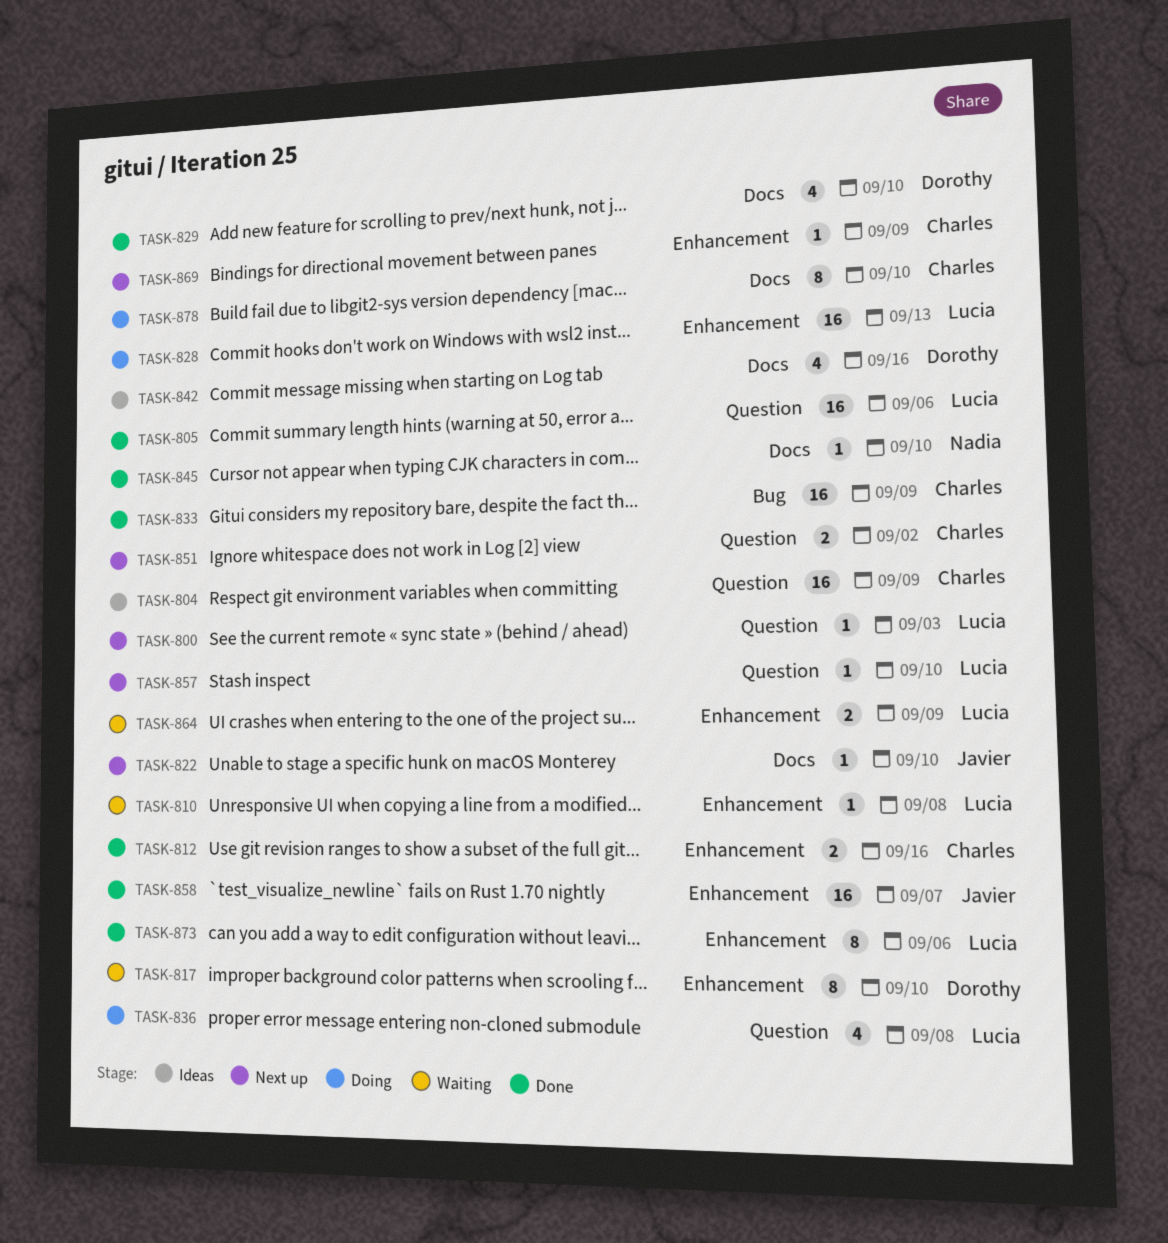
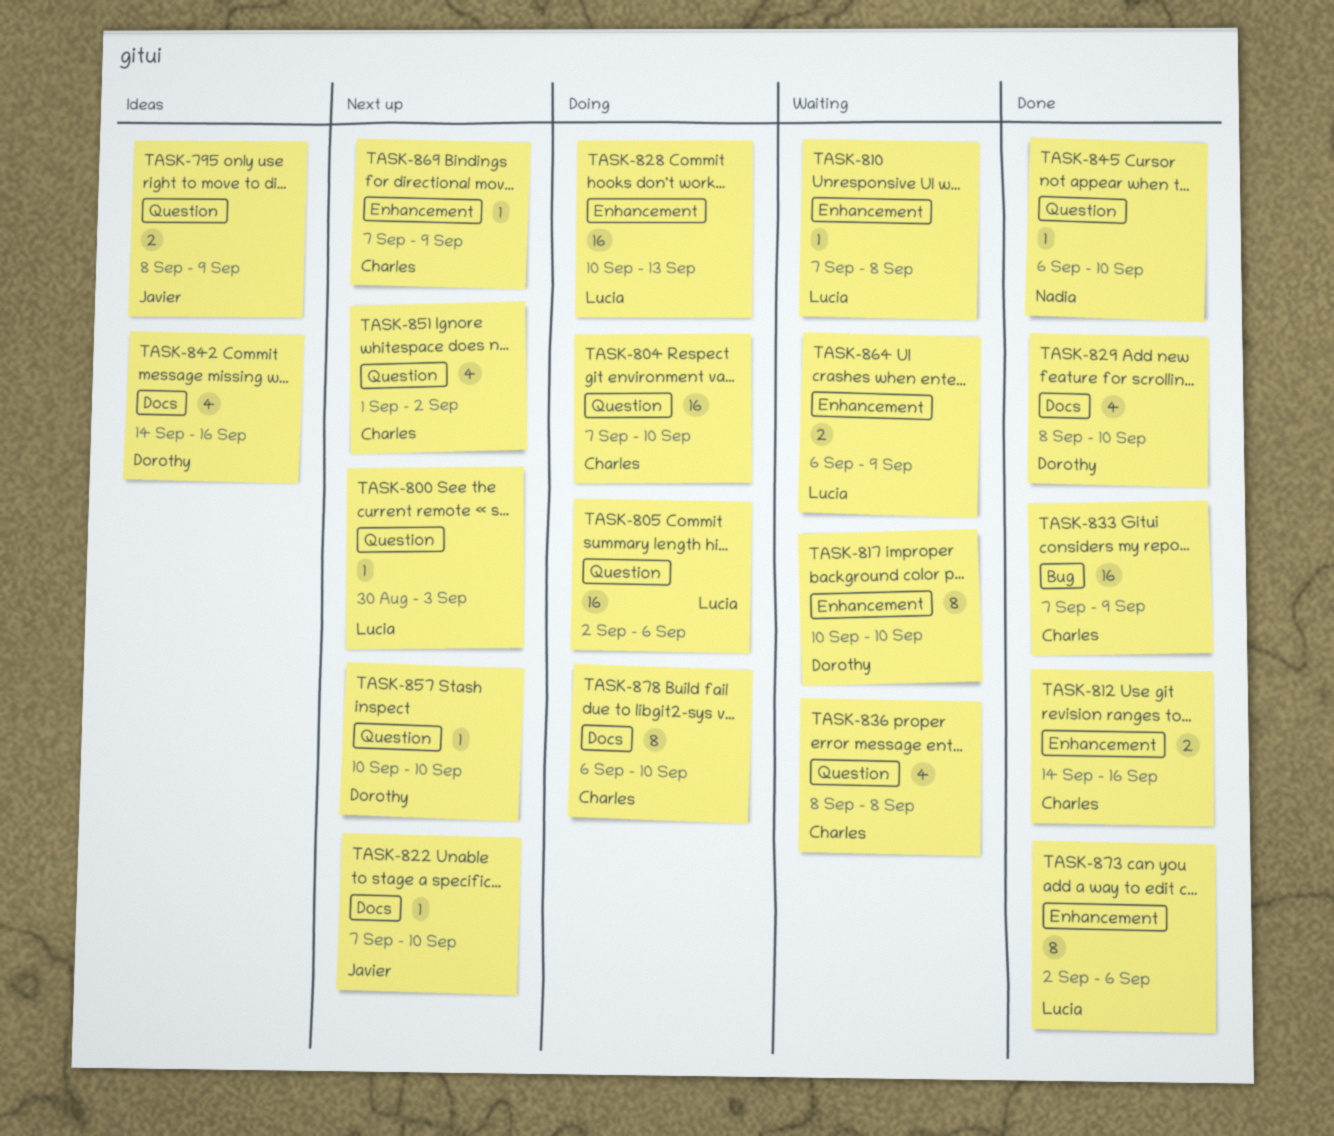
TASK-795: none -> present
TASK-804, status: Ideas -> Doing
TASK-804, due: Sep 9 -> Sep 10
TASK-805, status: Done -> Doing
TASK-836, status: Doing -> Waiting
TASK-836, owner: Lucia -> Charles
TASK-845, label: Docs -> Question
TASK-851, estimate: 2 -> 4
TASK-857, owner: Lucia -> Dorothy
TASK-858: present -> none

